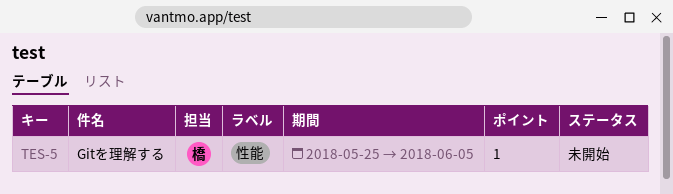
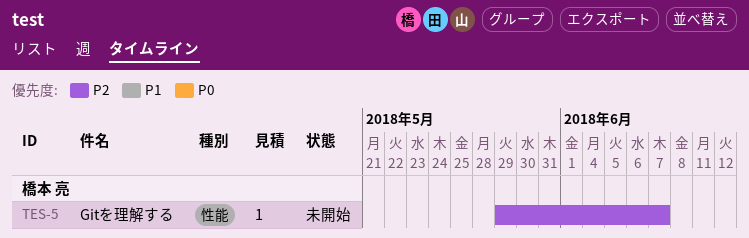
TES-5, start: May 25 -> May 29
TES-5, due: Jun 5 -> Jun 7

